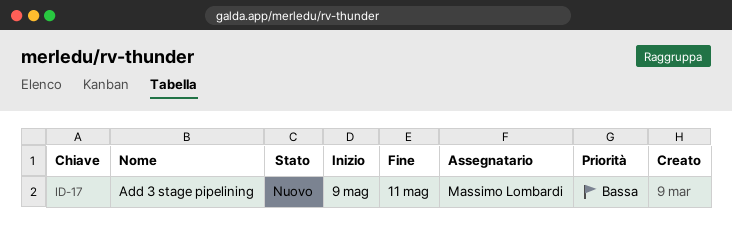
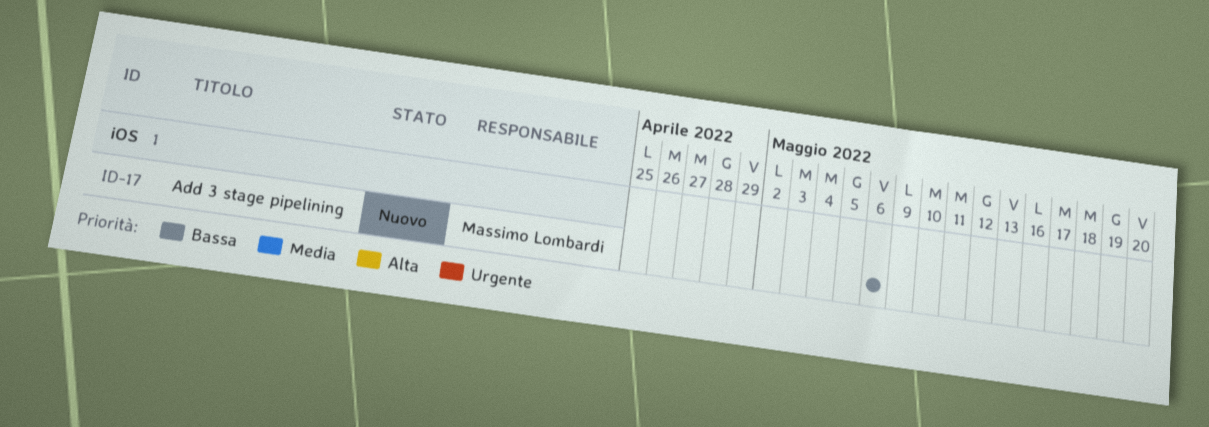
ID-17, start: May 9 -> May 6
ID-17, due: May 11 -> May 6

